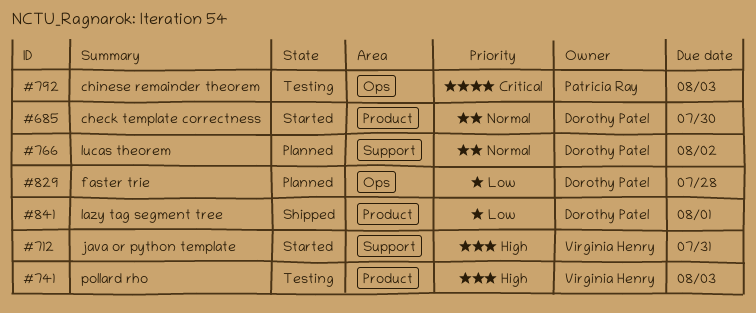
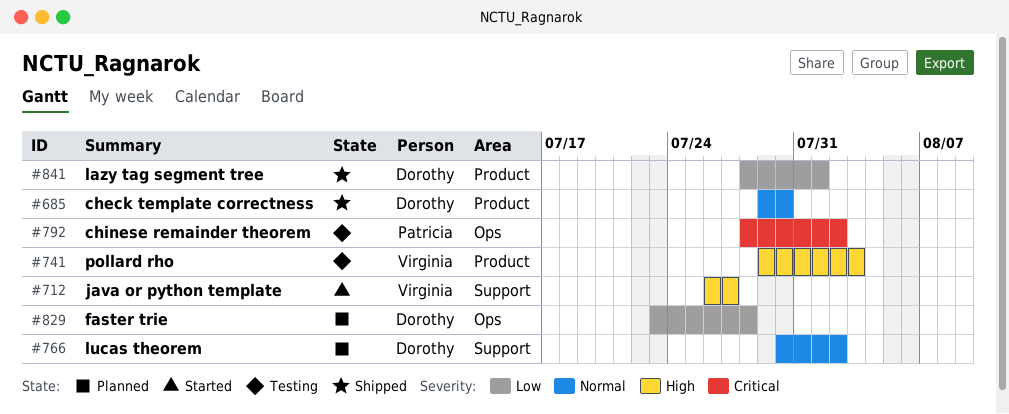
#685, status: Started -> Shipped
#712, due: Jul 31 -> Jul 27
#792, due: Aug 3 -> Aug 2

